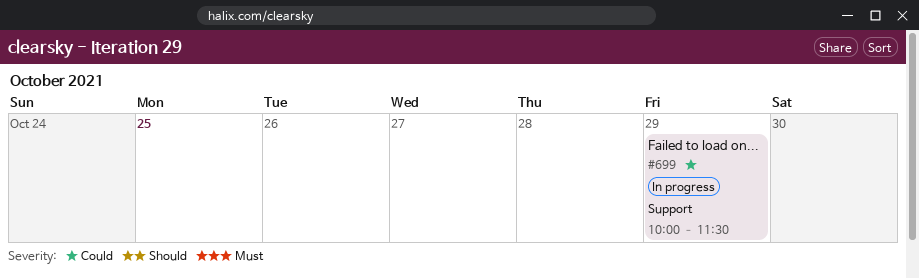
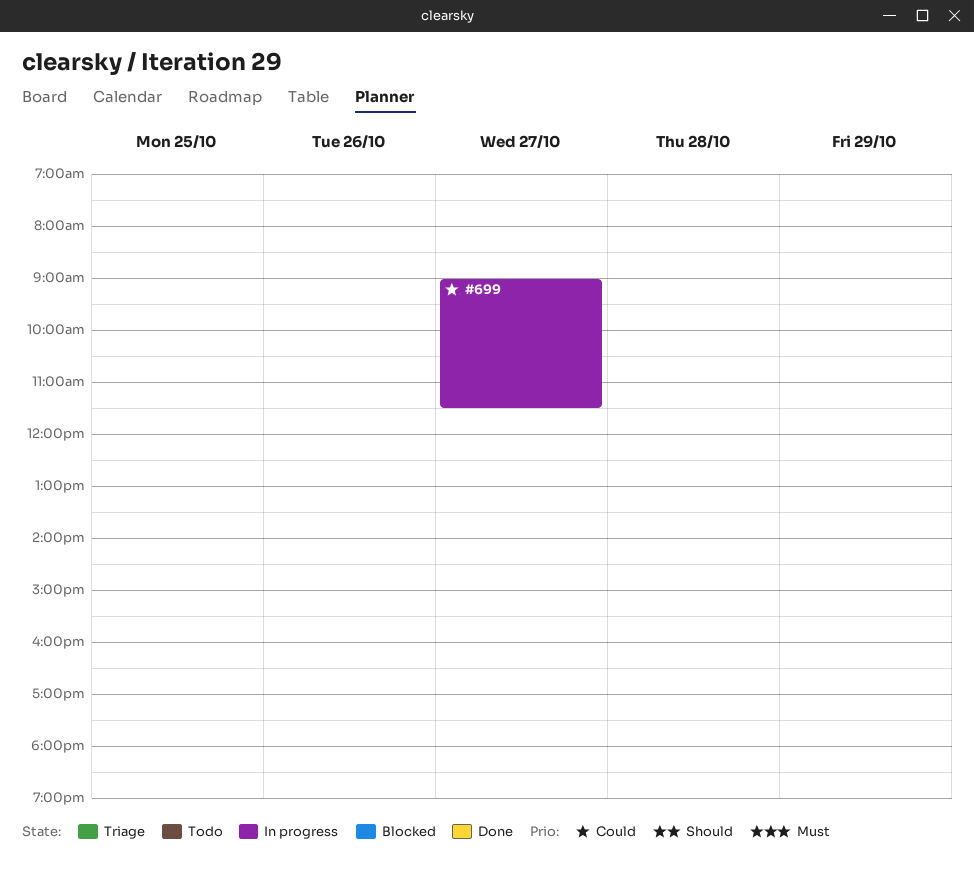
#699, day: Oct 29 -> Oct 27
#699, begins: 10:00 -> 09:00

